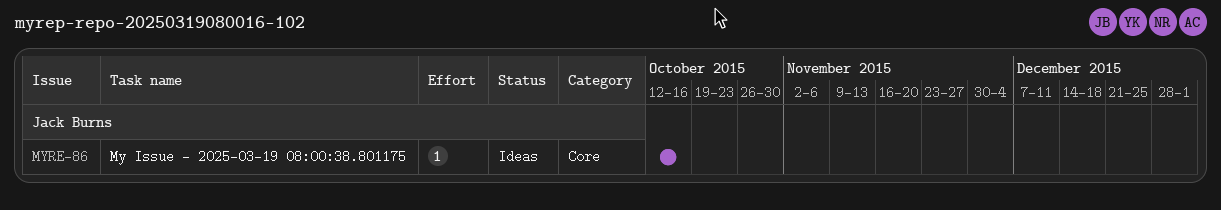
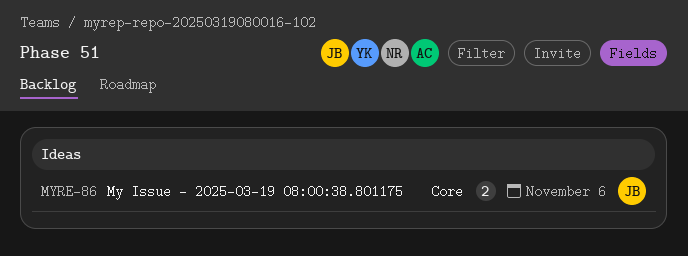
MYRE-86, estimate: 1 -> 2
MYRE-86, due: Oct 16 -> Nov 6

